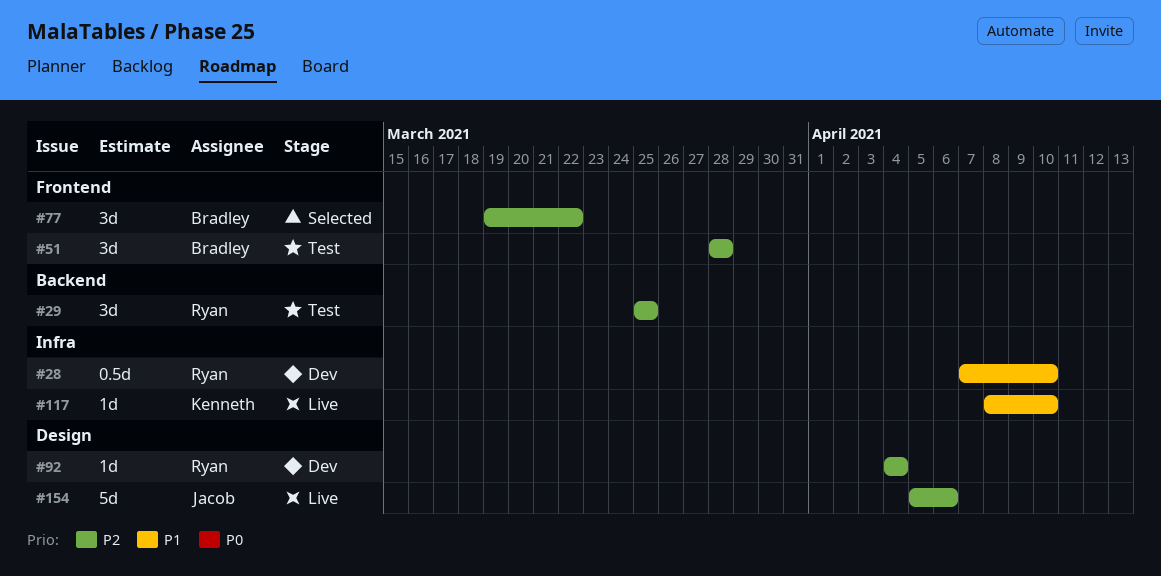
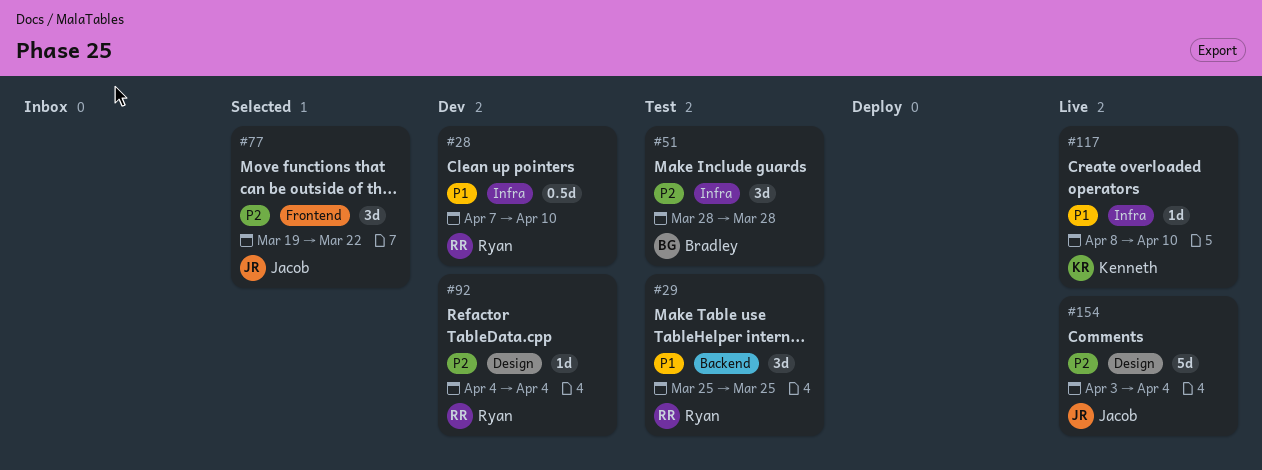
#29, priority: P2 -> P1
#51, label: Frontend -> Infra
#77, owner: Bradley -> Jacob
#154, start: Apr 5 -> Apr 3
#154, due: Apr 6 -> Apr 4

